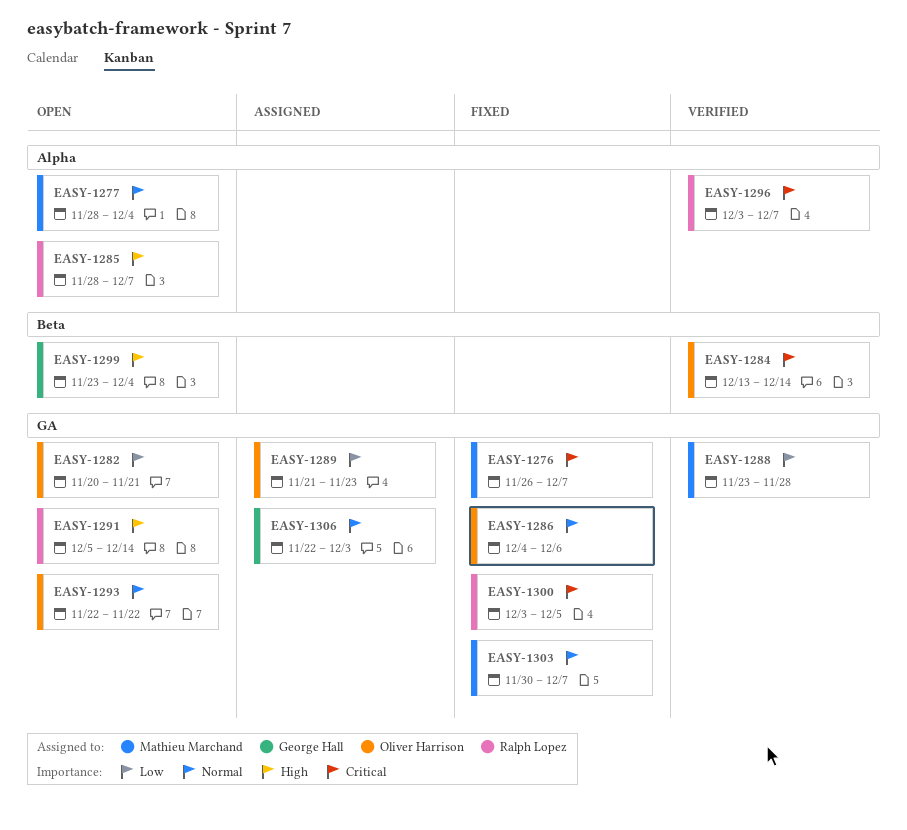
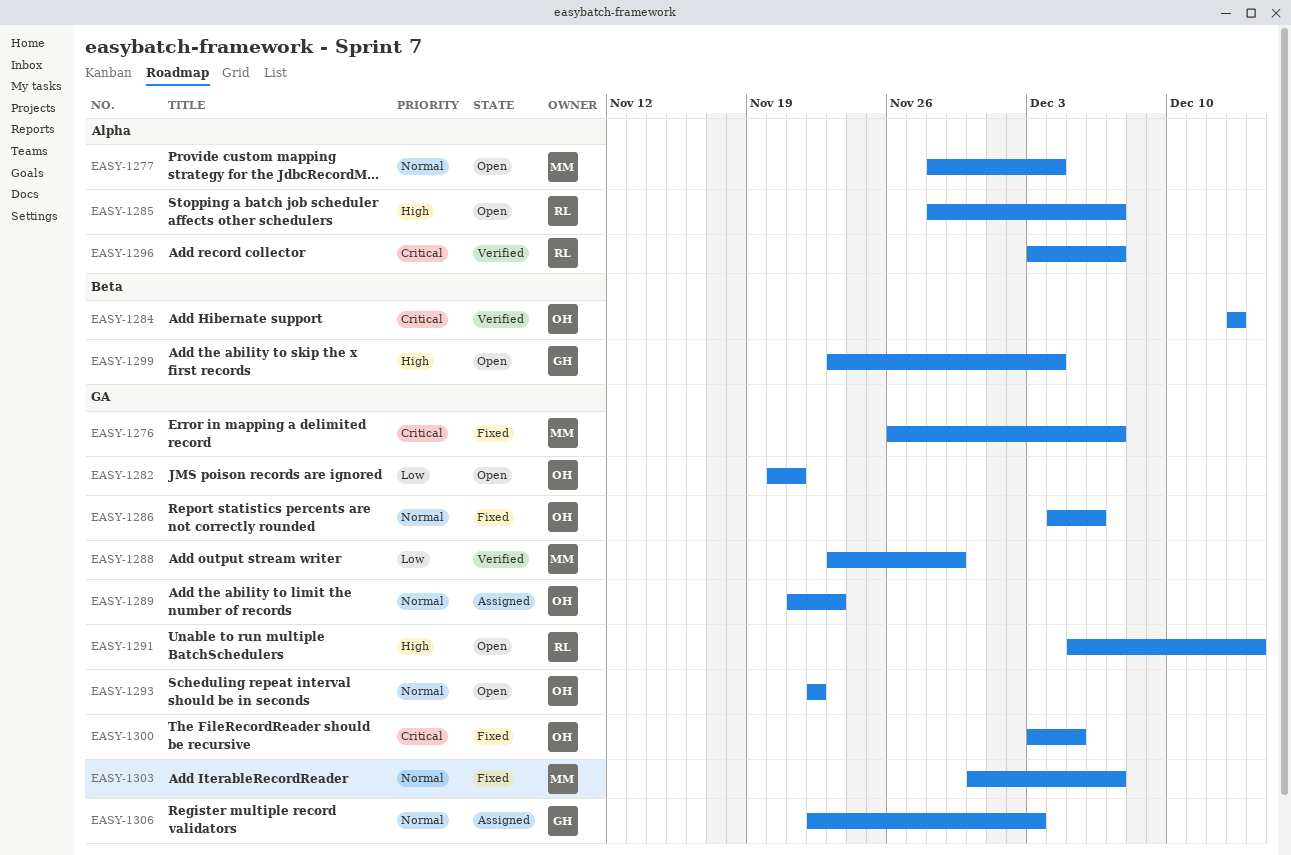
EASY-1284, due: Dec 14 -> Dec 13
EASY-1288, due: Nov 28 -> Nov 29
EASY-1289, priority: Low -> Normal
EASY-1300, owner: Ralph Lopez -> Oliver Harrison

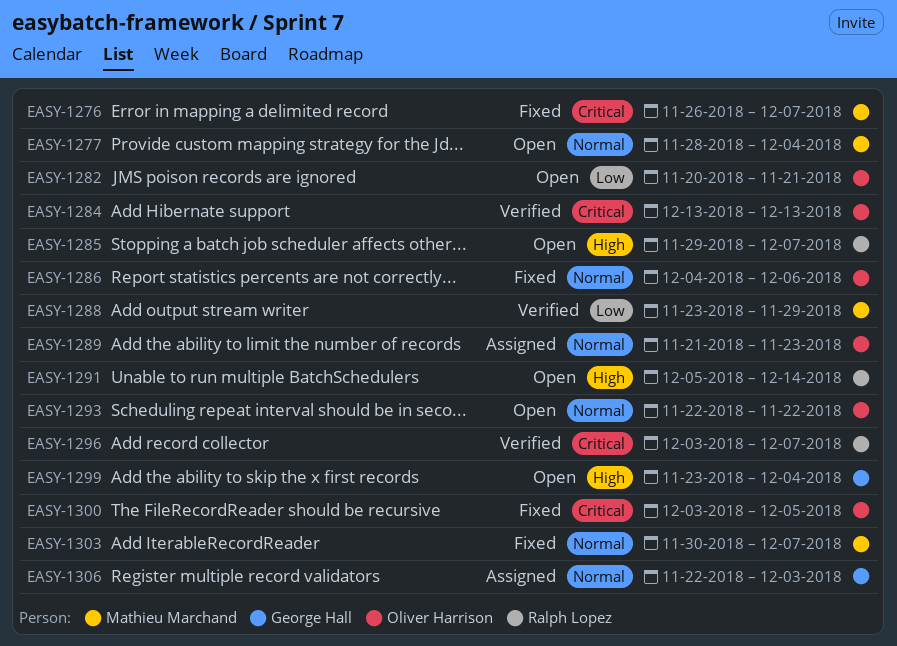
EASY-1285, start: Nov 28 -> Nov 29

